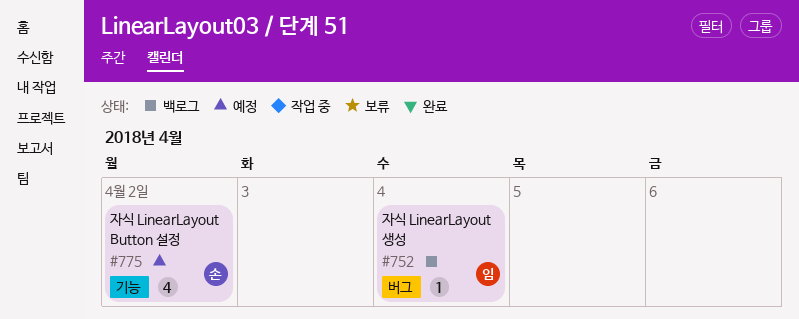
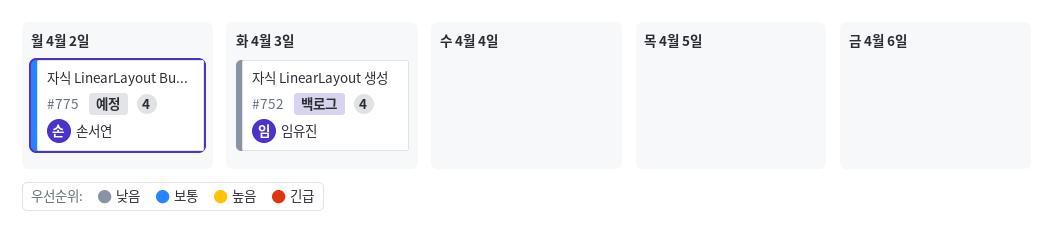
#752, estimate: 1 -> 4
#752, due: Apr 4 -> Apr 3

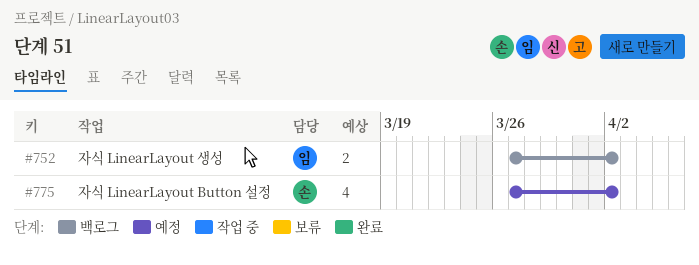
#752, estimate: 4 -> 2
#752, due: Apr 3 -> Apr 2

